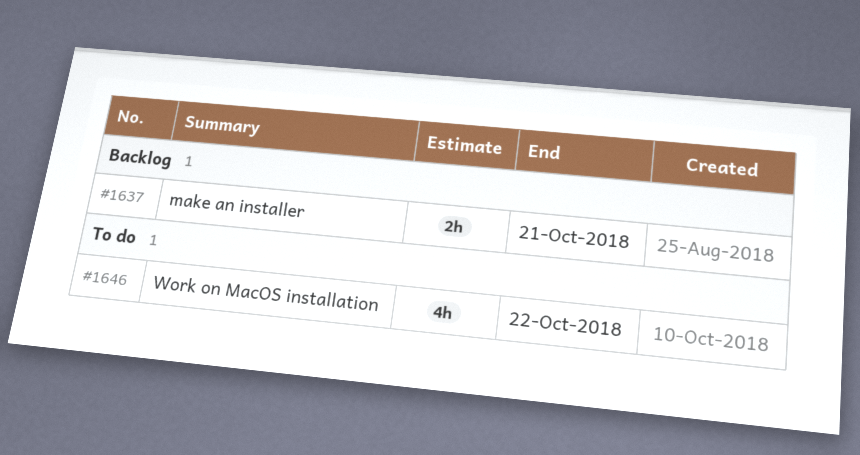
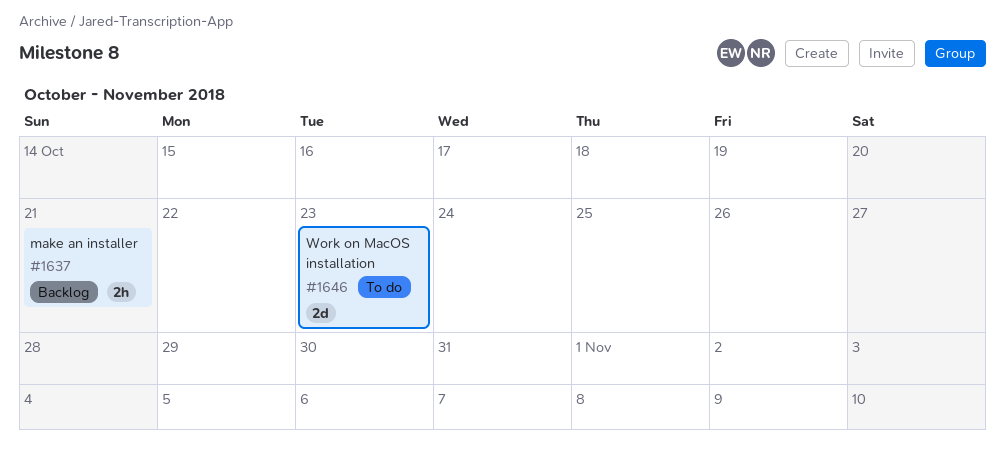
#1646, estimate: 4h -> 2d
#1646, due: Oct 22 -> Oct 23

